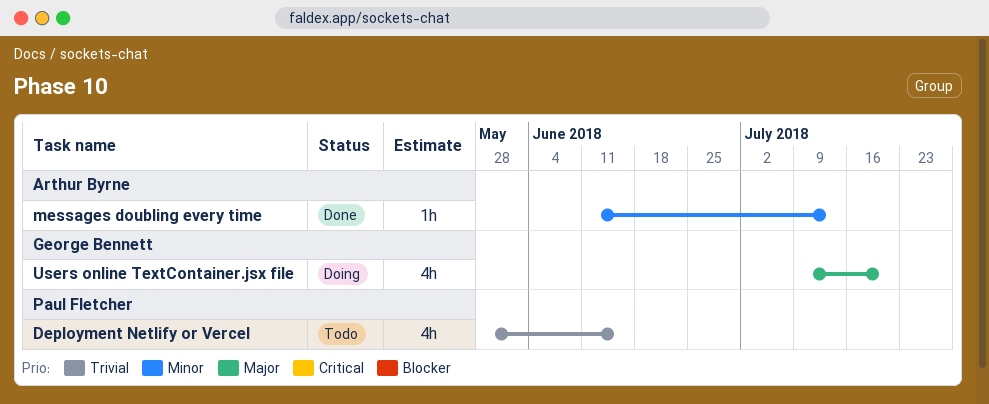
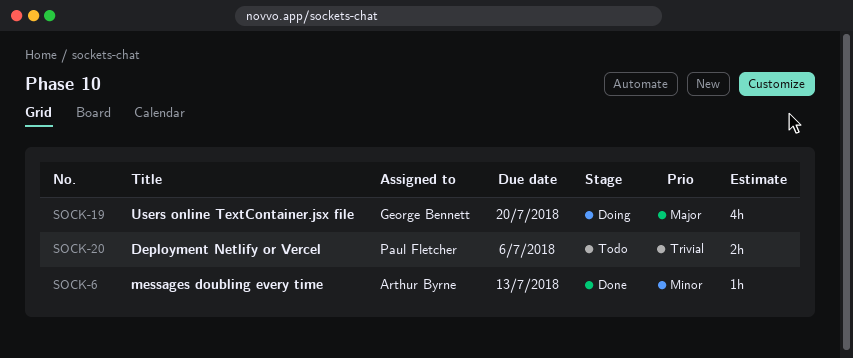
Deployment Netlify or Vercel, estimate: 4h -> 2h
Deployment Netlify or Vercel, due: Jun 15 -> Jul 6

